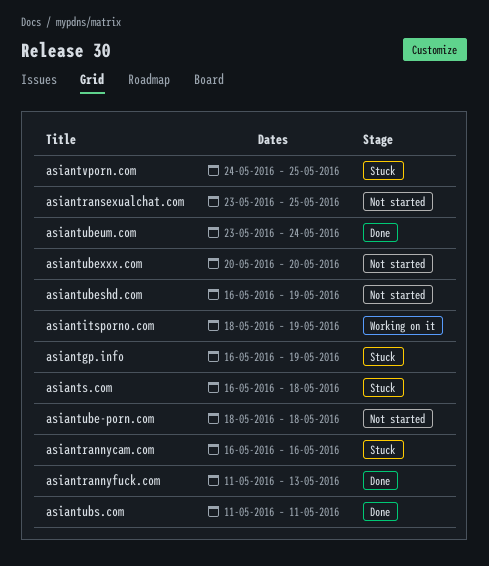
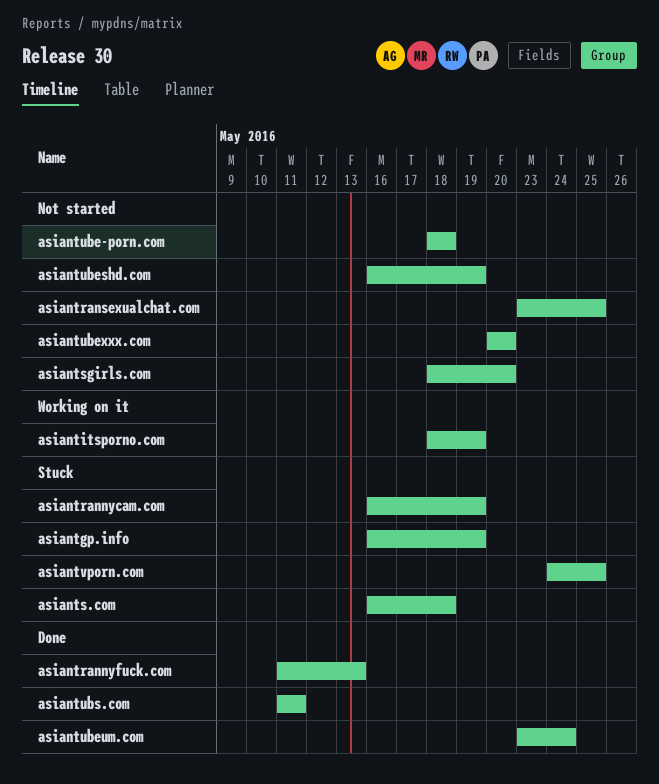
asiantrannycam.com, due: May 16 -> May 19
asiantsgirls.com: none -> present

